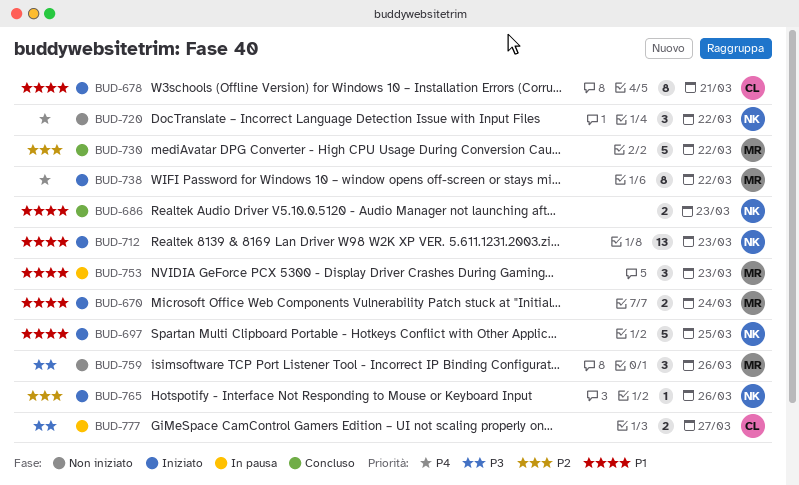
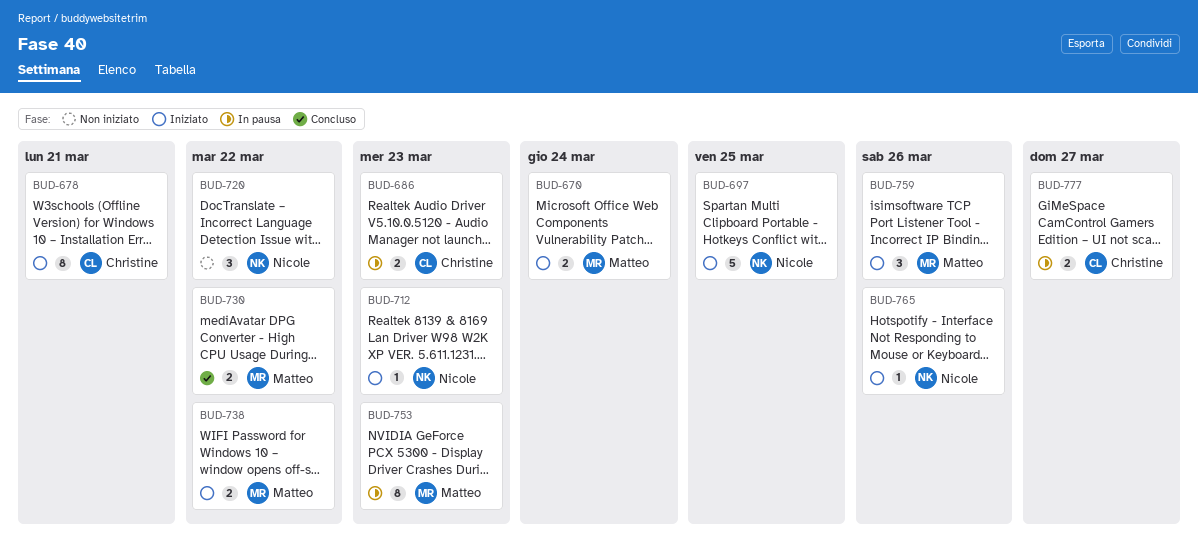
BUD-686, status: Concluso -> In pausa
BUD-686, owner: Nicole -> Christine
BUD-712, estimate: 13 -> 1
BUD-730, estimate: 5 -> 2
BUD-738, estimate: 8 -> 2
BUD-753, estimate: 3 -> 8
BUD-759, status: Non iniziato -> Iniziato

